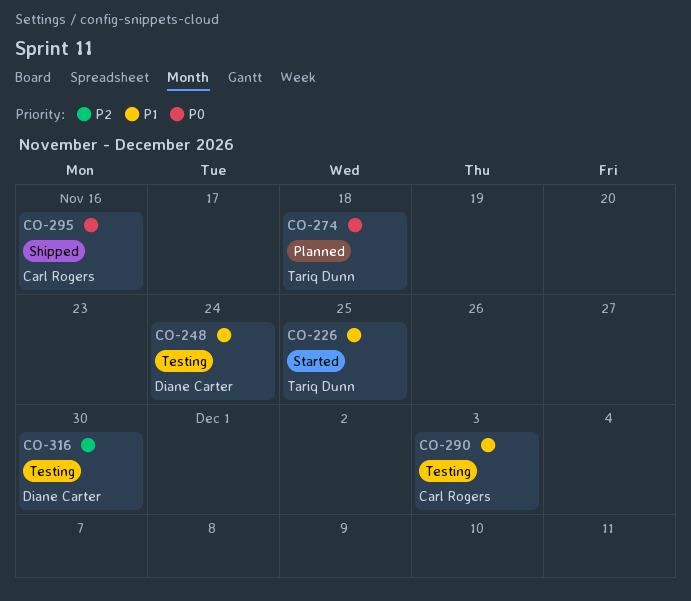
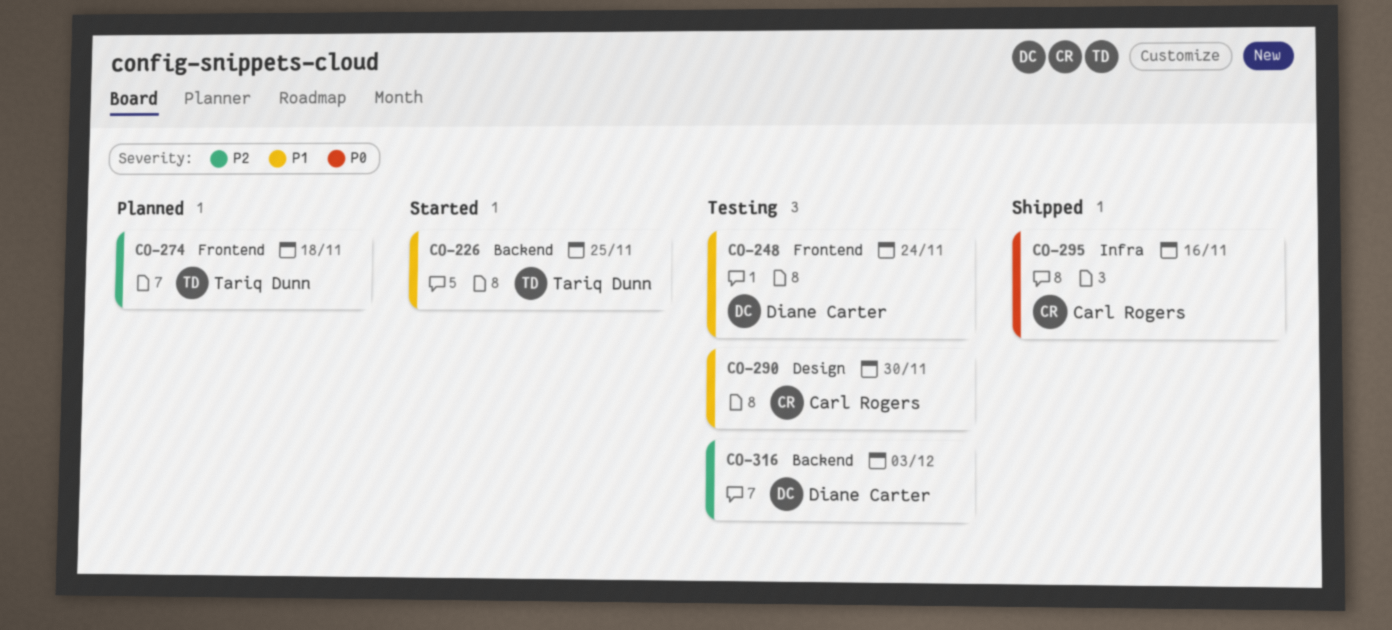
CO-274, priority: P0 -> P2
CO-290, due: Dec 3 -> Nov 30
CO-316, due: Nov 30 -> Dec 3

